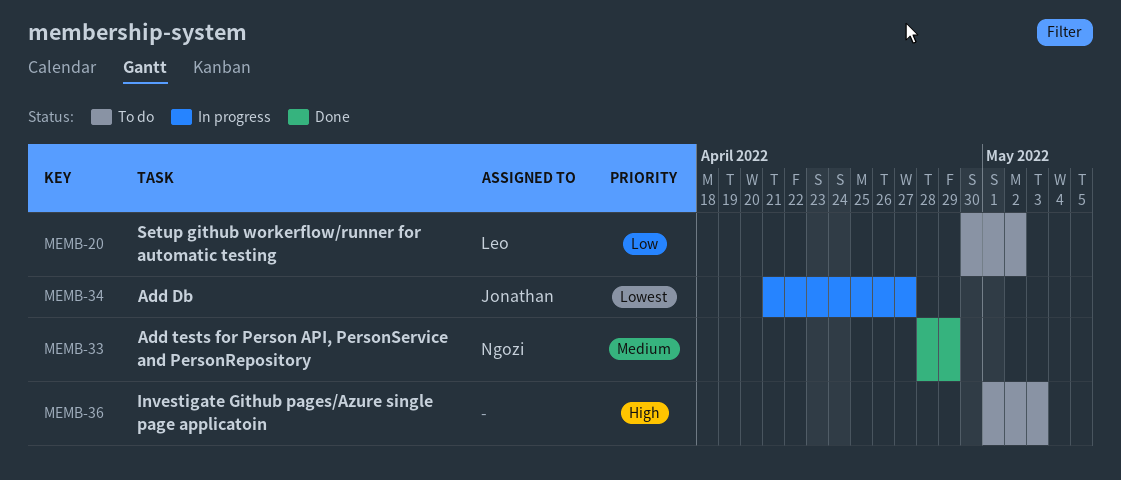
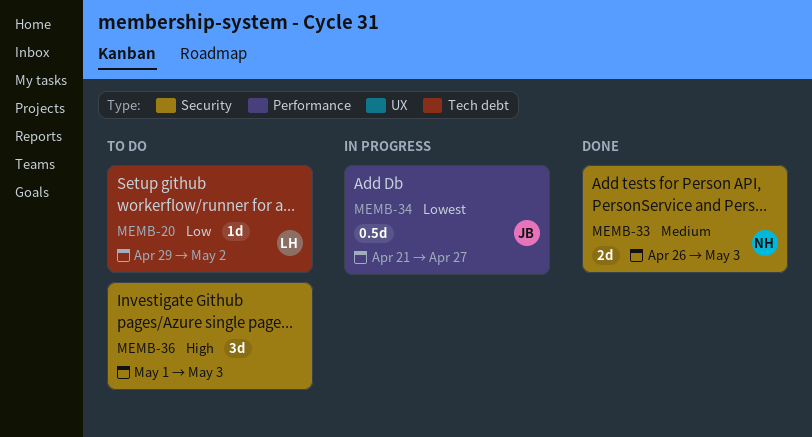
MEMB-20, start: Apr 30 -> Apr 29
MEMB-33, start: Apr 28 -> Apr 26
MEMB-33, due: Apr 29 -> May 3

